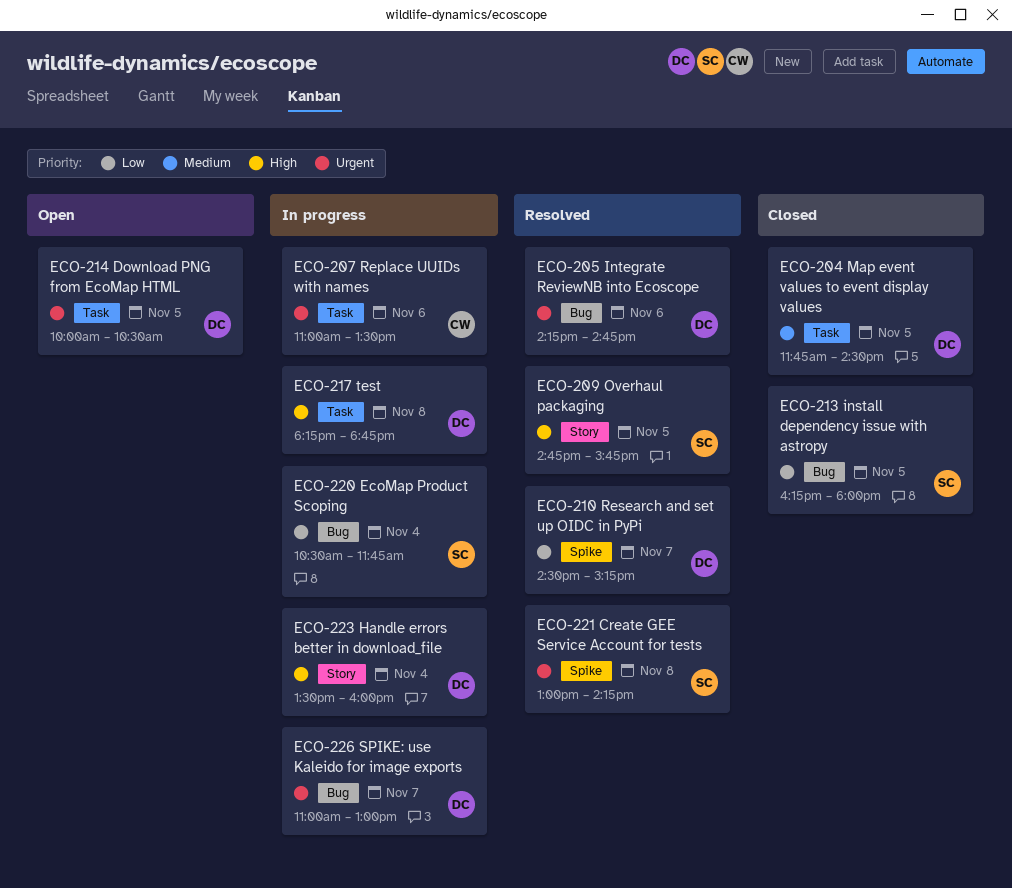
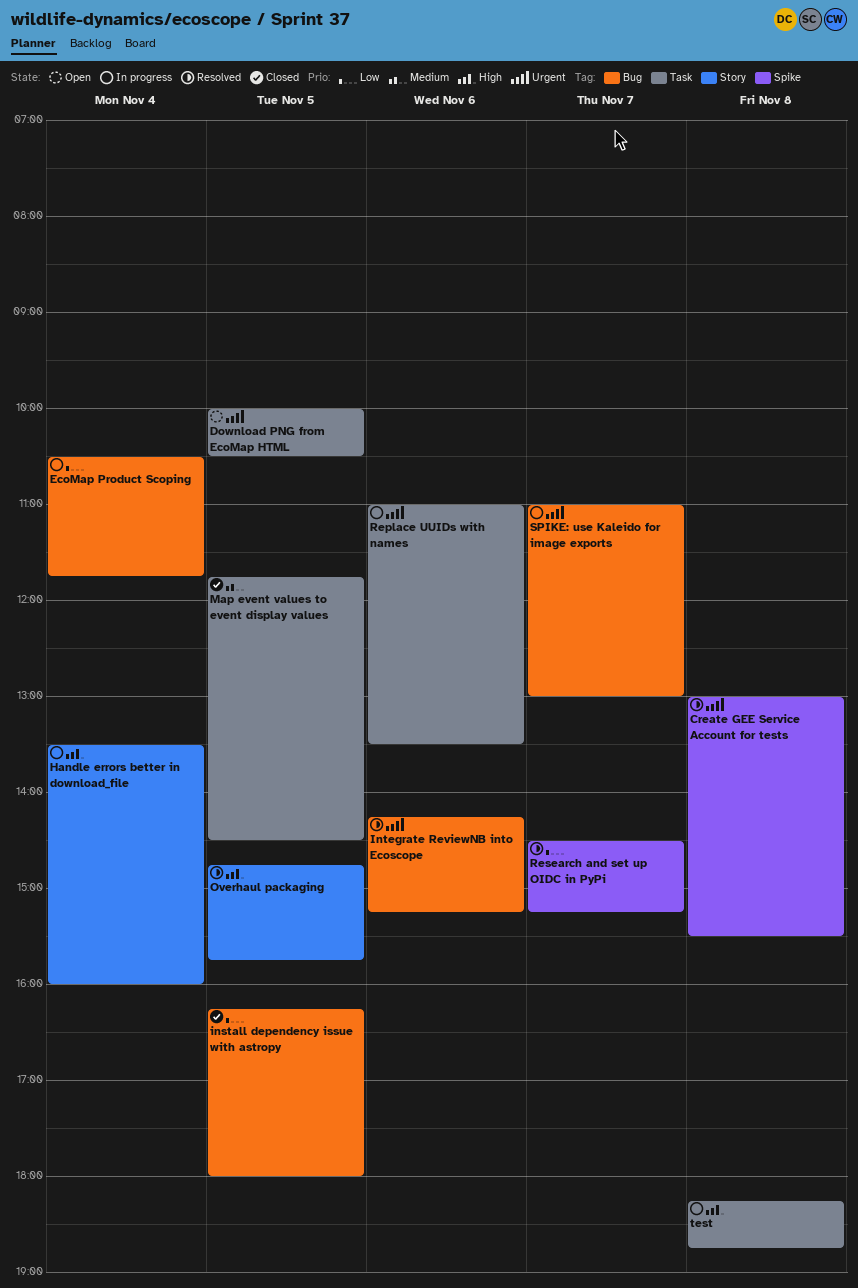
Create GEE Service Account for tests, ends: 14:15 -> 15:30
Integrate ReviewNB into Ecoscope, ends: 14:45 -> 15:15

